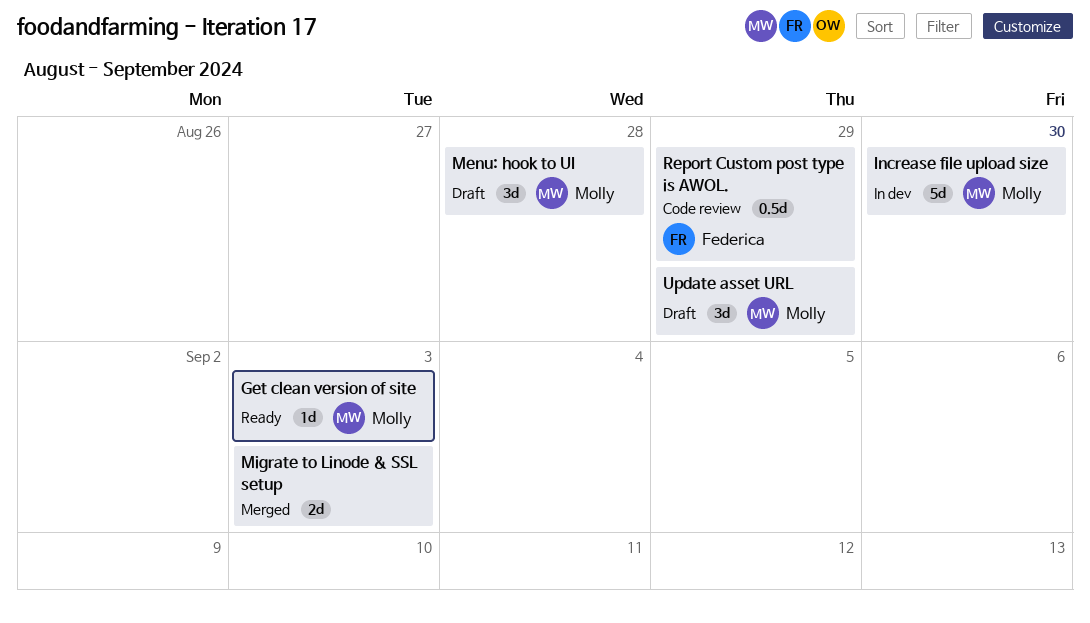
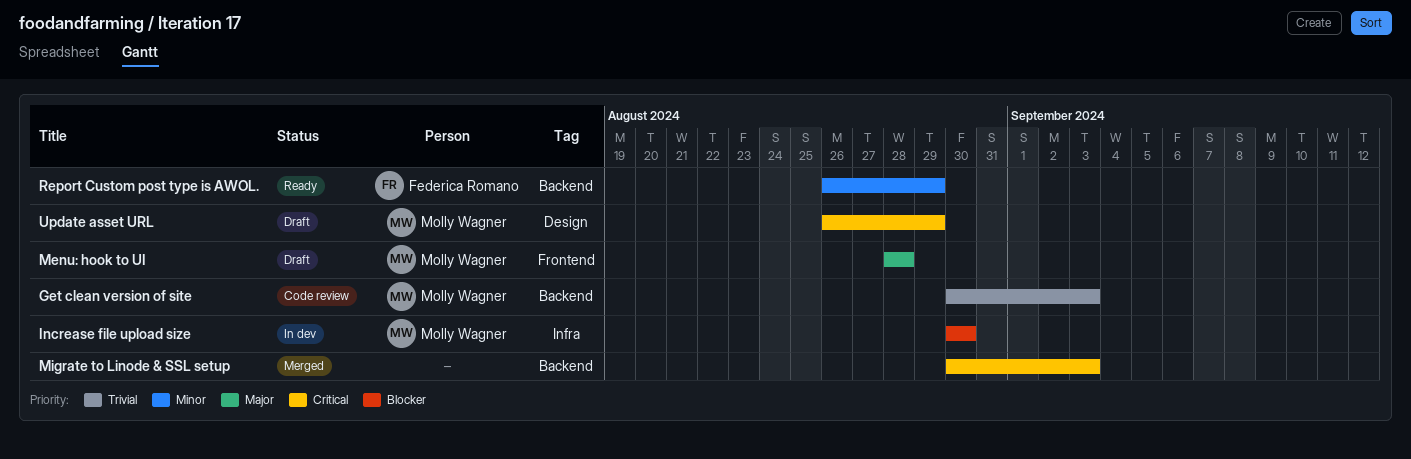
Get clean version of site, status: Ready -> Code review
Report Custom post type is AWOL., status: Code review -> Ready

